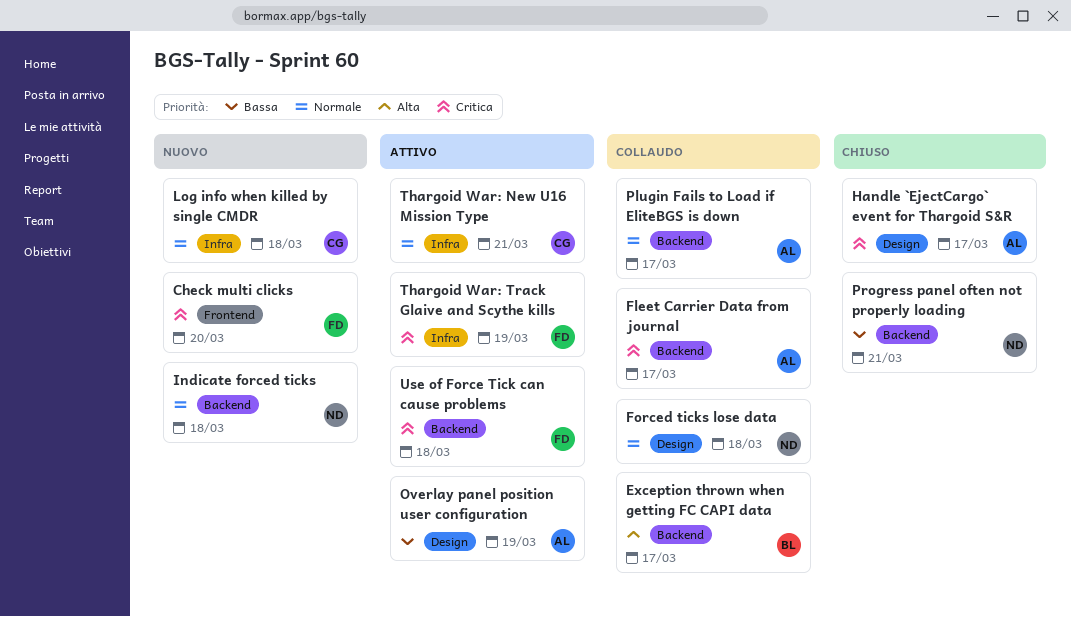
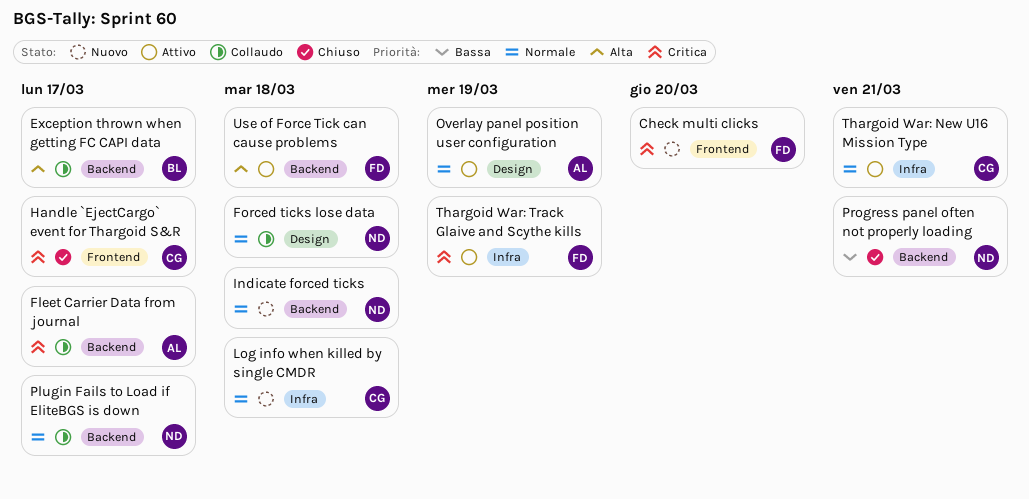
Handle `EjectCargo` event for Thargoid S&R, owner: AL -> CG
Handle `EjectCargo` event for Thargoid S&R, label: Design -> Frontend
Overlay panel position user configuration, priority: Bassa -> Normale
Plugin Fails to Load if EliteBGS is down, owner: AL -> ND
Use of Force Tick can cause problems, priority: Critica -> Alta

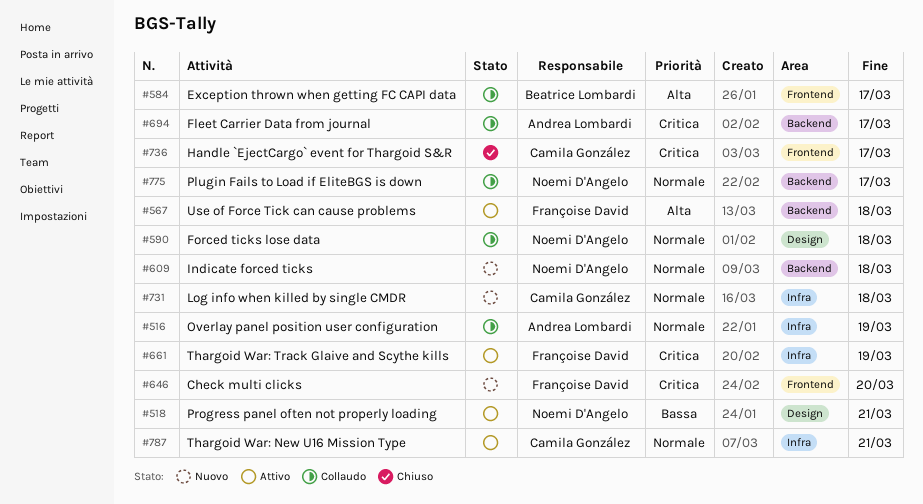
Exception thrown when getting FC CAPI data, label: Backend -> Frontend
Overlay panel position user configuration, status: Attivo -> Collaudo
Overlay panel position user configuration, label: Design -> Infra
Progress panel often not properly loading, status: Chiuso -> Attivo
Progress panel often not properly loading, label: Backend -> Design

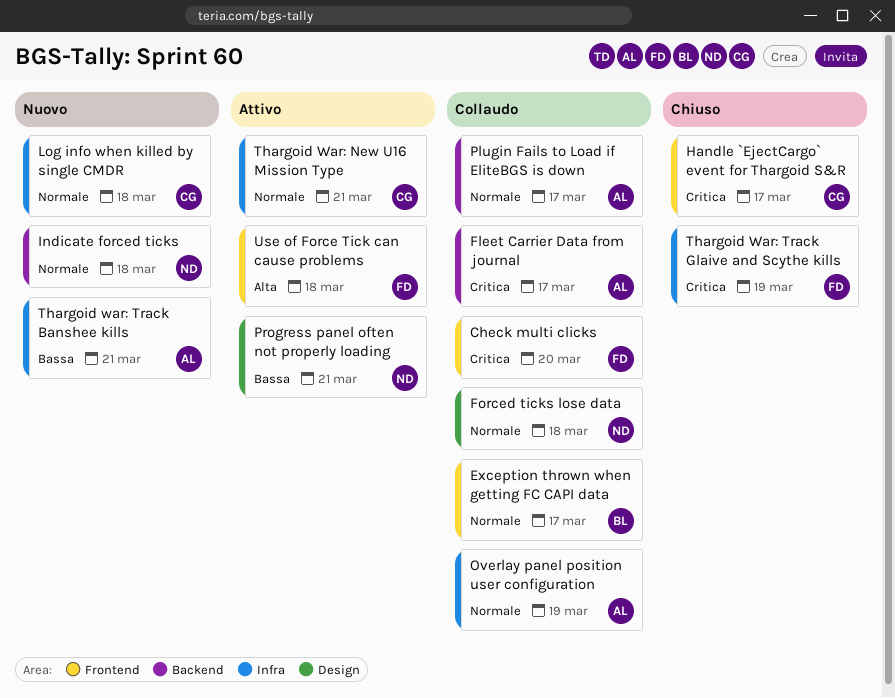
Check multi clicks, status: Nuovo -> Collaudo
Exception thrown when getting FC CAPI data, priority: Alta -> Normale
Plugin Fails to Load if EliteBGS is down, owner: Noemi D'Angelo -> Andrea Lombardi
Thargoid war: Track Banshee kills: none -> present
Thargoid War: Track Glaive and Scythe kills, status: Attivo -> Chiuso
Use of Force Tick can cause problems, label: Backend -> Frontend

